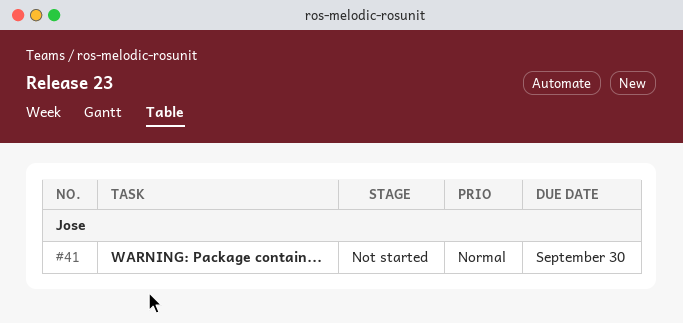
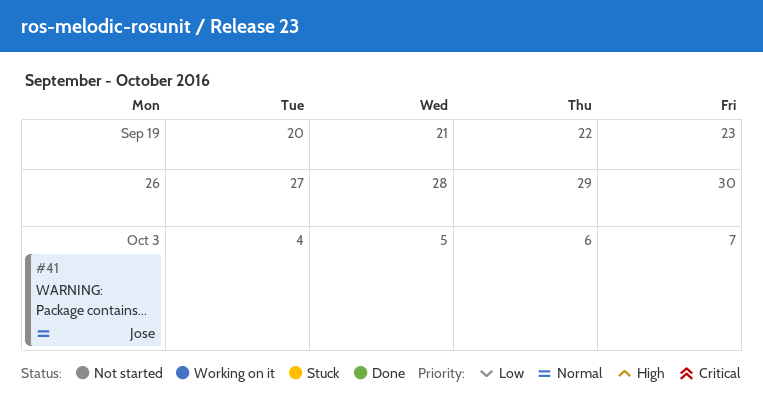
#41, due: Sep 30 -> Oct 3

